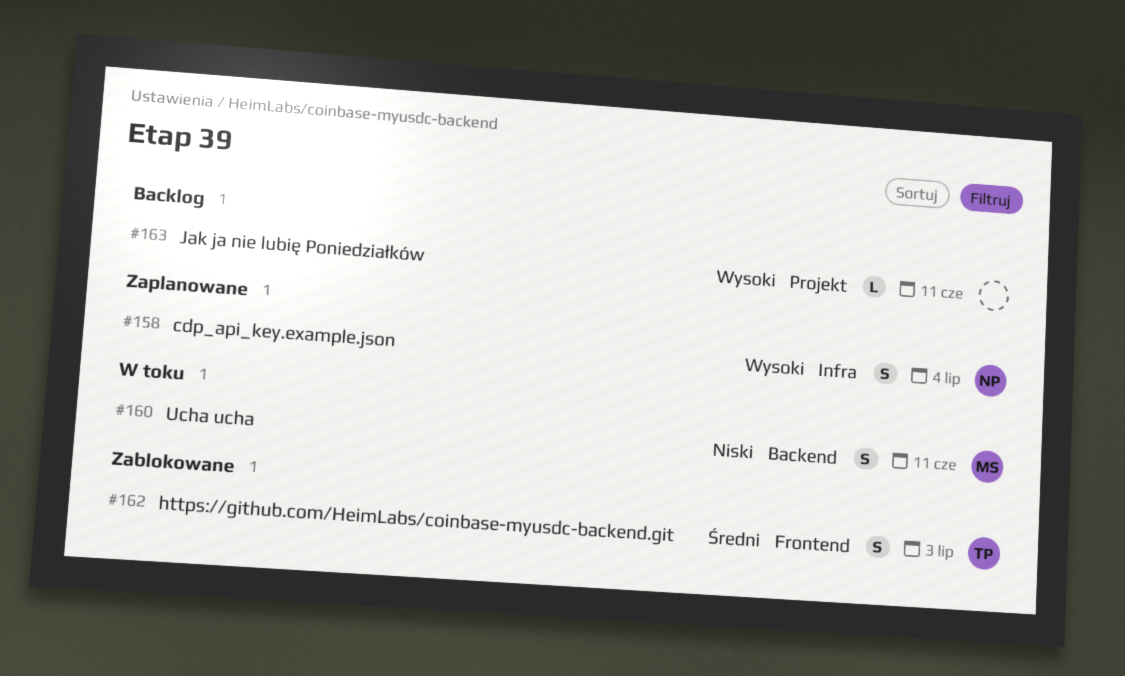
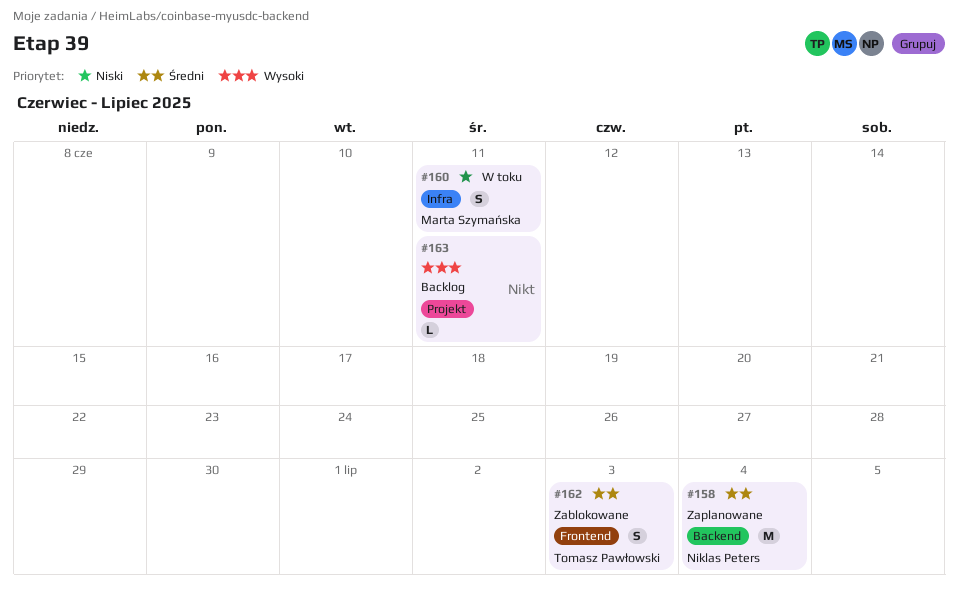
#158, priority: Wysoki -> Średni
#158, label: Infra -> Backend
#158, estimate: S -> M
#160, label: Backend -> Infra

